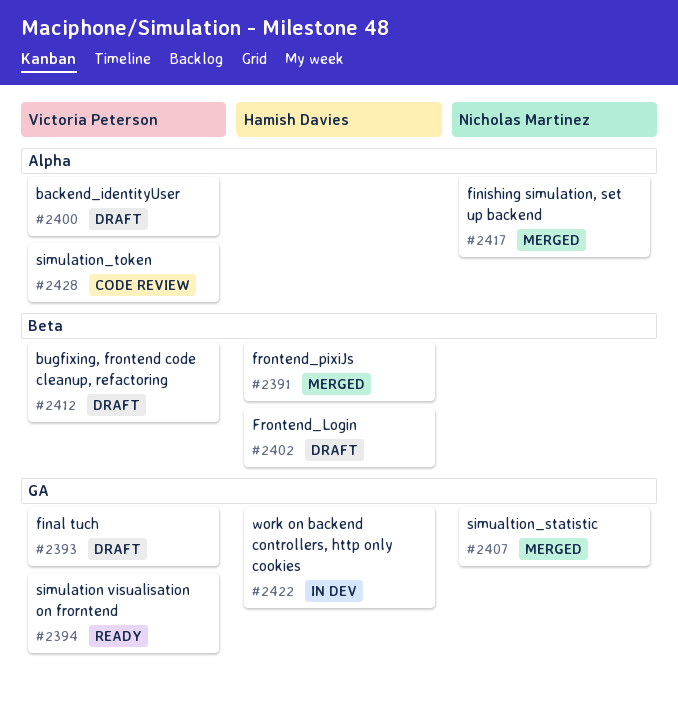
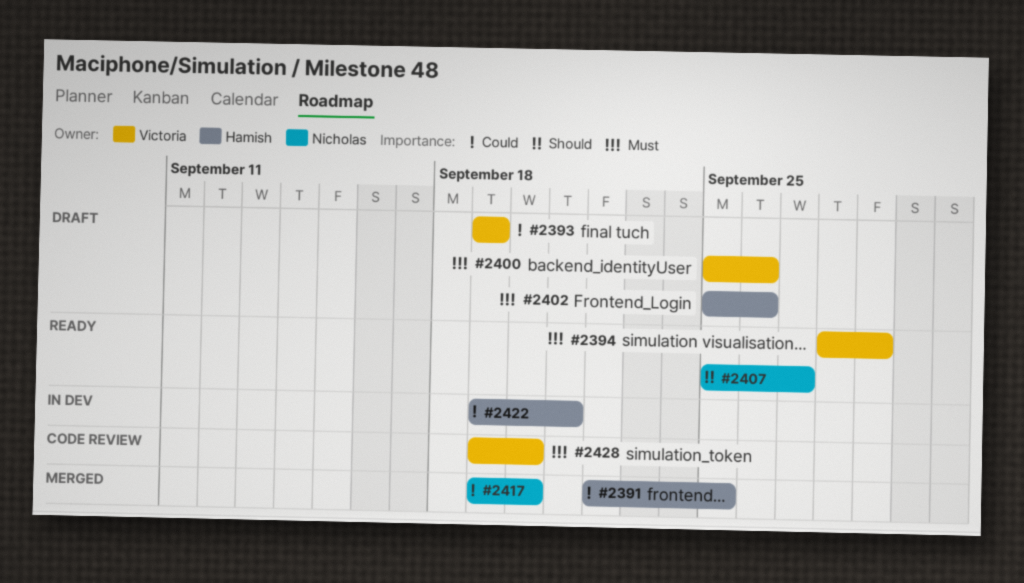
#2407, status: Merged -> Ready
#2412: present -> none

